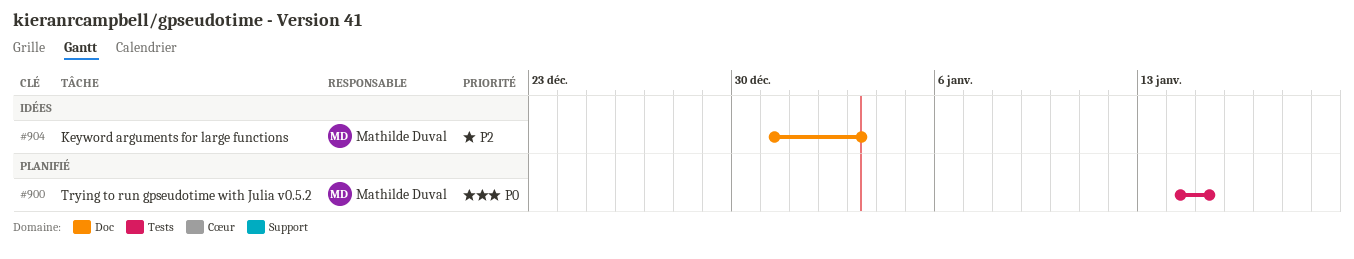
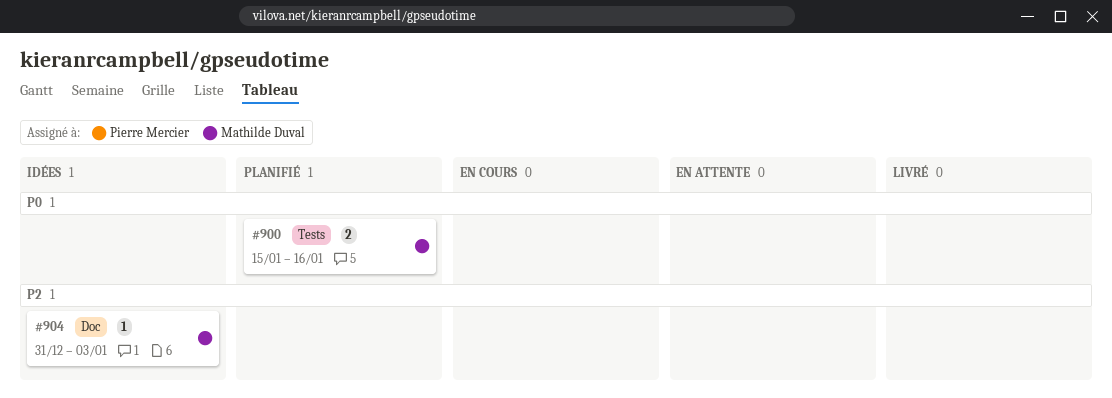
#900, start: Jan 14 -> Jan 15
#900, due: Jan 15 -> Jan 16

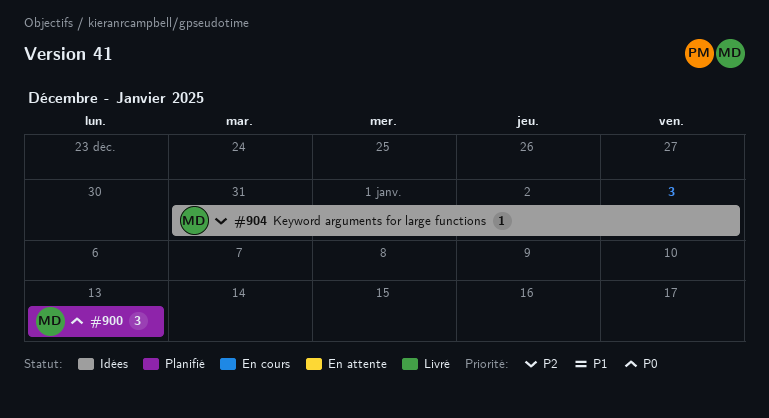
#900, estimate: 2 -> 3
#900, start: Jan 15 -> Jan 13
#900, due: Jan 16 -> Jan 13

